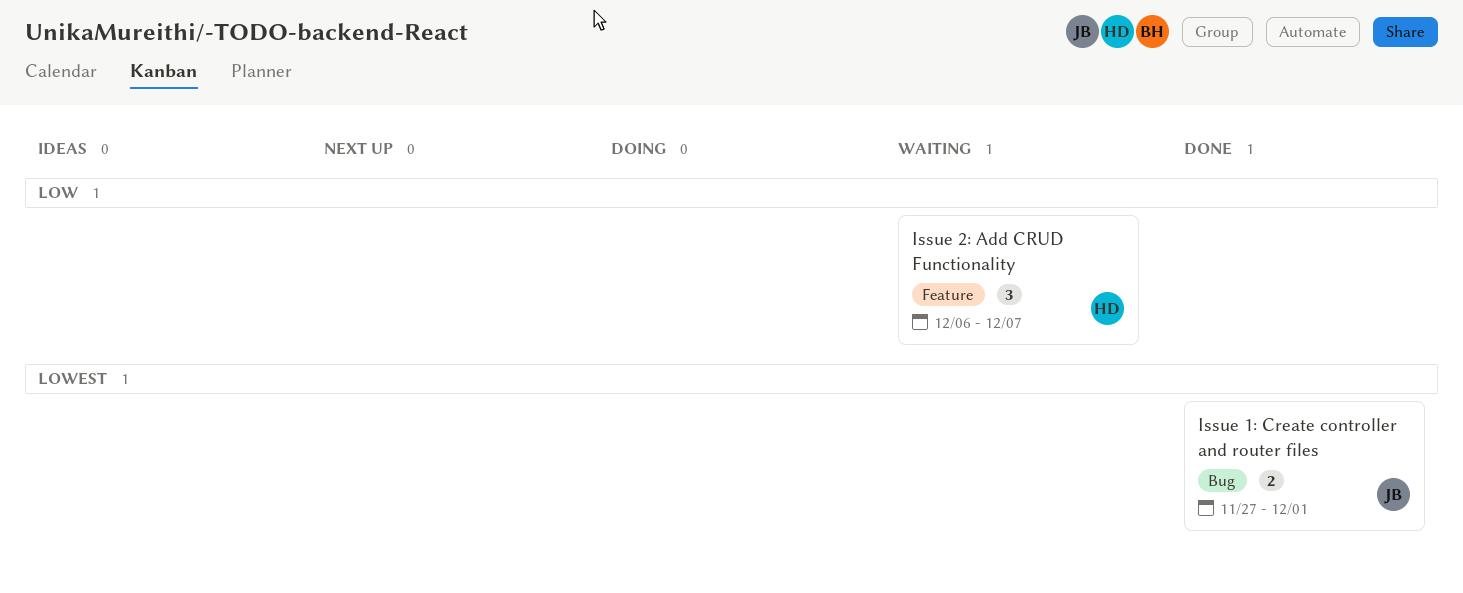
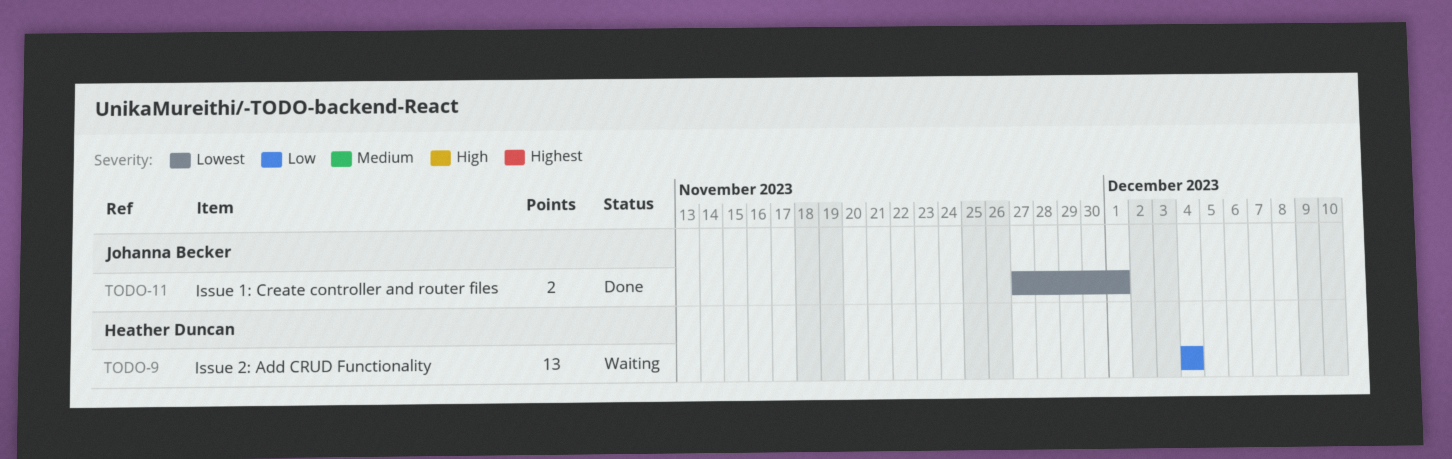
Issue 2: Add CRUD Functionality, estimate: 3 -> 13
Issue 2: Add CRUD Functionality, start: Dec 6 -> Dec 4
Issue 2: Add CRUD Functionality, due: Dec 7 -> Dec 4

